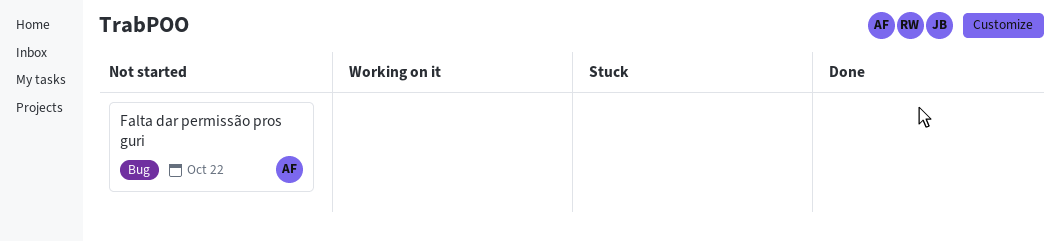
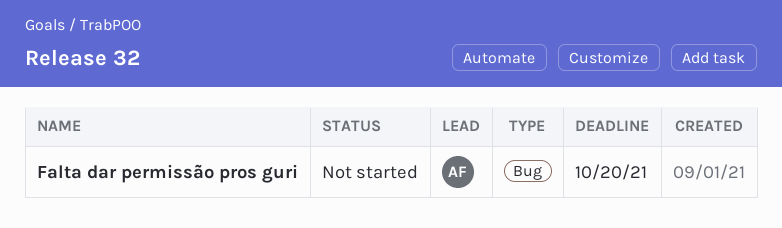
Falta dar permissão pros guri, due: Oct 22 -> Oct 20

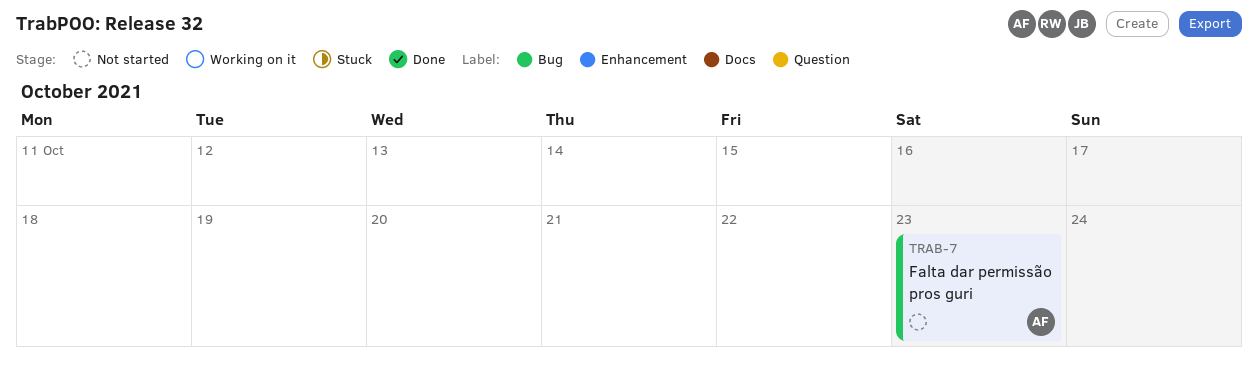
Falta dar permissão pros guri, due: Oct 20 -> Oct 23

